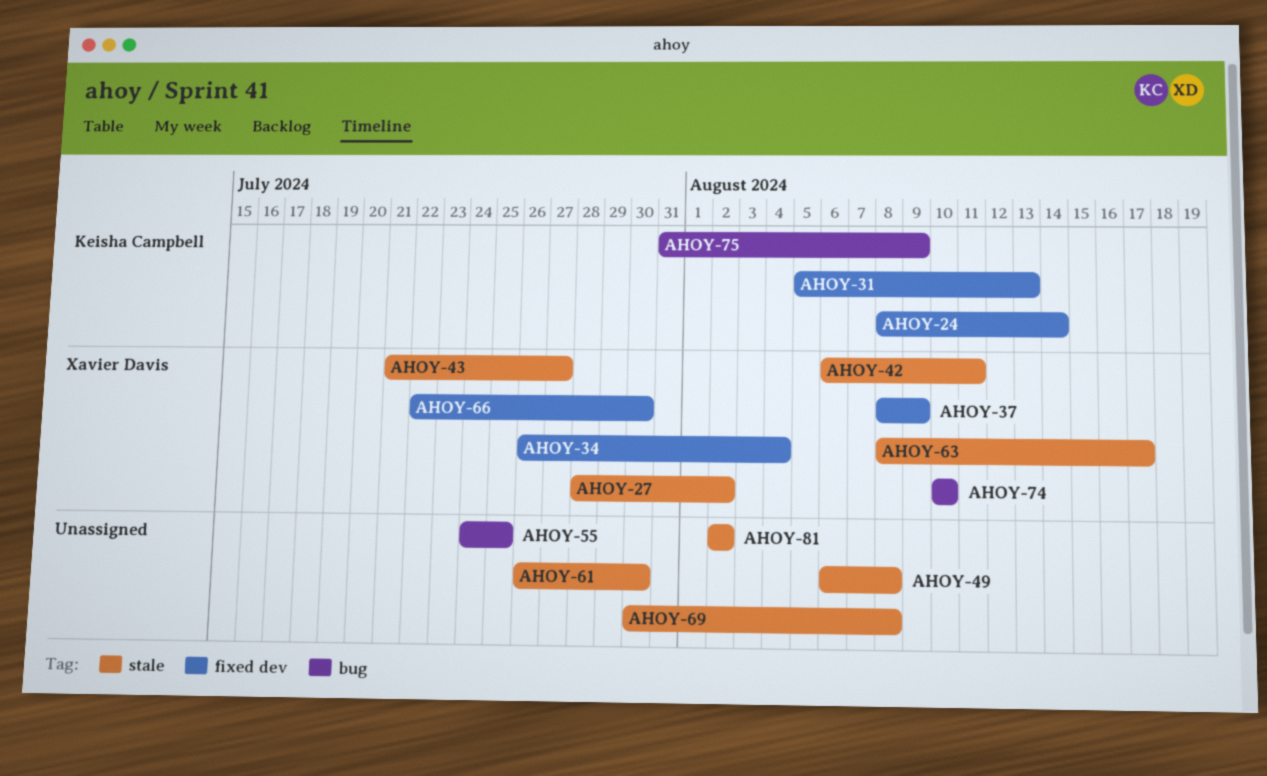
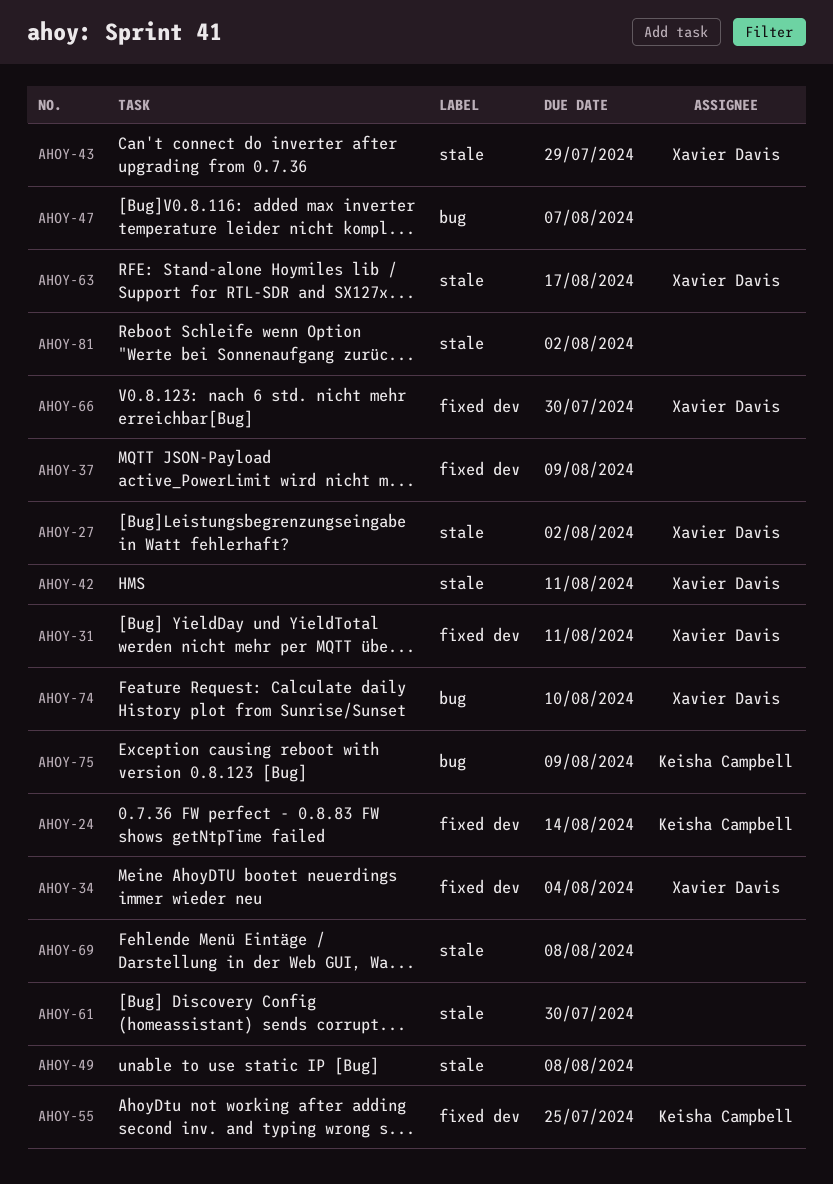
AHOY-31, owner: Keisha Campbell -> Xavier Davis
AHOY-31, due: Aug 13 -> Aug 11
AHOY-37, owner: Xavier Davis -> none
AHOY-43, due: Jul 27 -> Jul 29
AHOY-47: none -> present
AHOY-55, owner: none -> Keisha Campbell
AHOY-55, label: bug -> fixed dev

